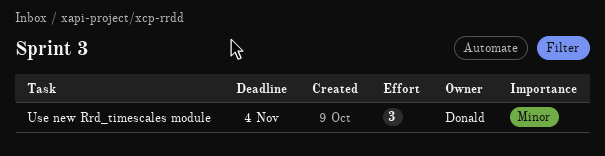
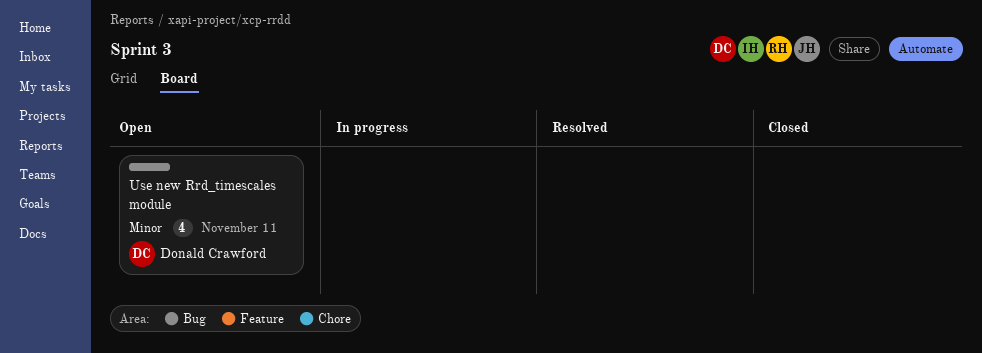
Use new Rrd_timescales module, estimate: 3 -> 4
Use new Rrd_timescales module, due: Nov 4 -> Nov 11

